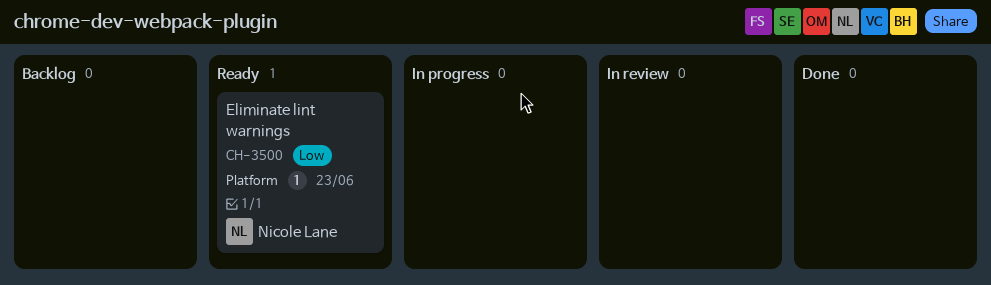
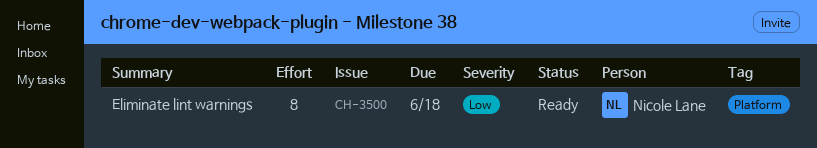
CH-3500, estimate: 1 -> 8
CH-3500, due: Jun 23 -> Jun 18

